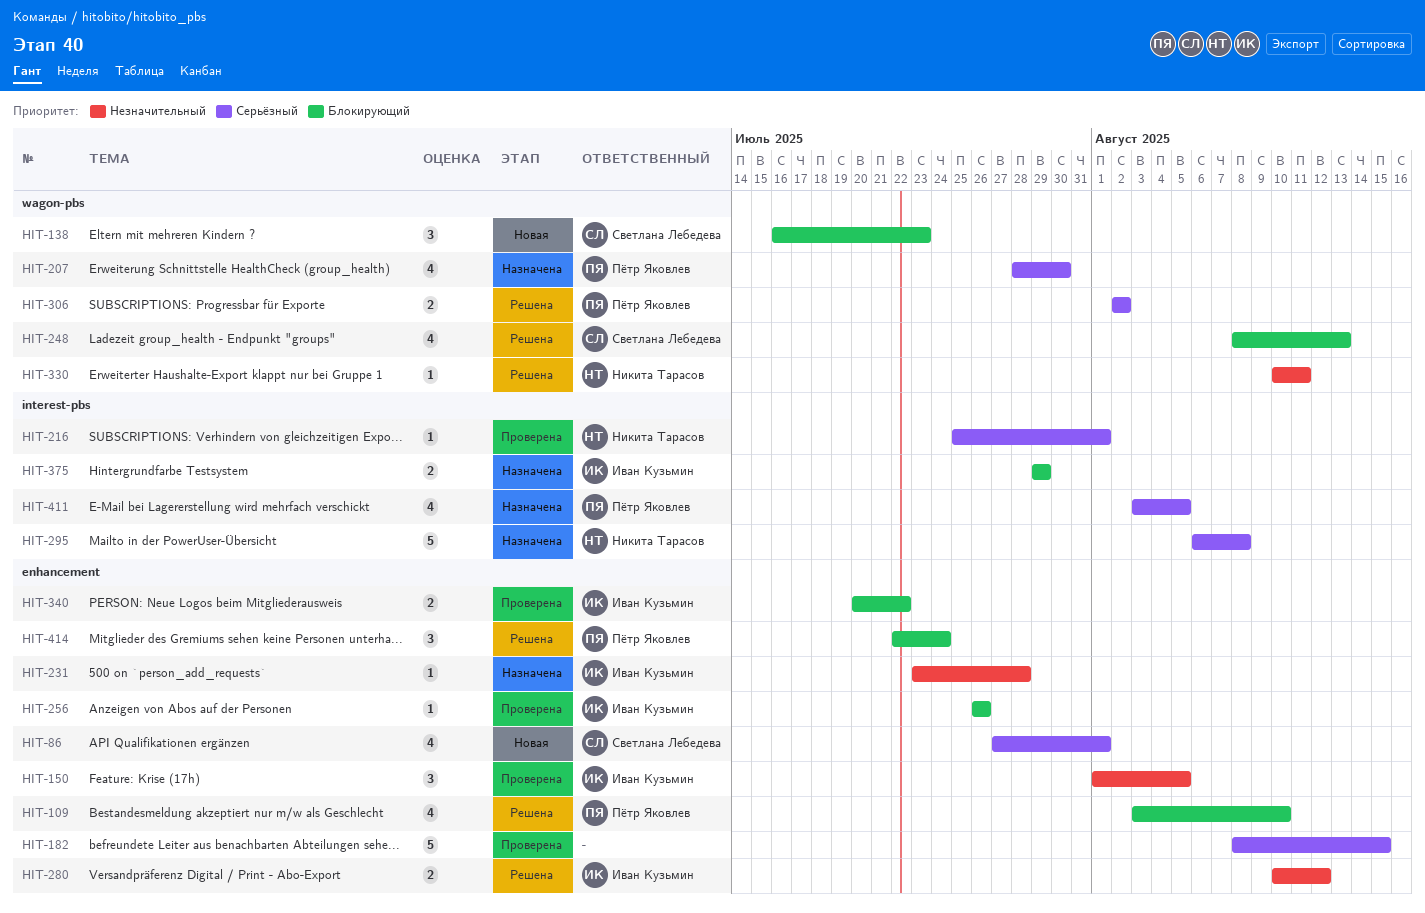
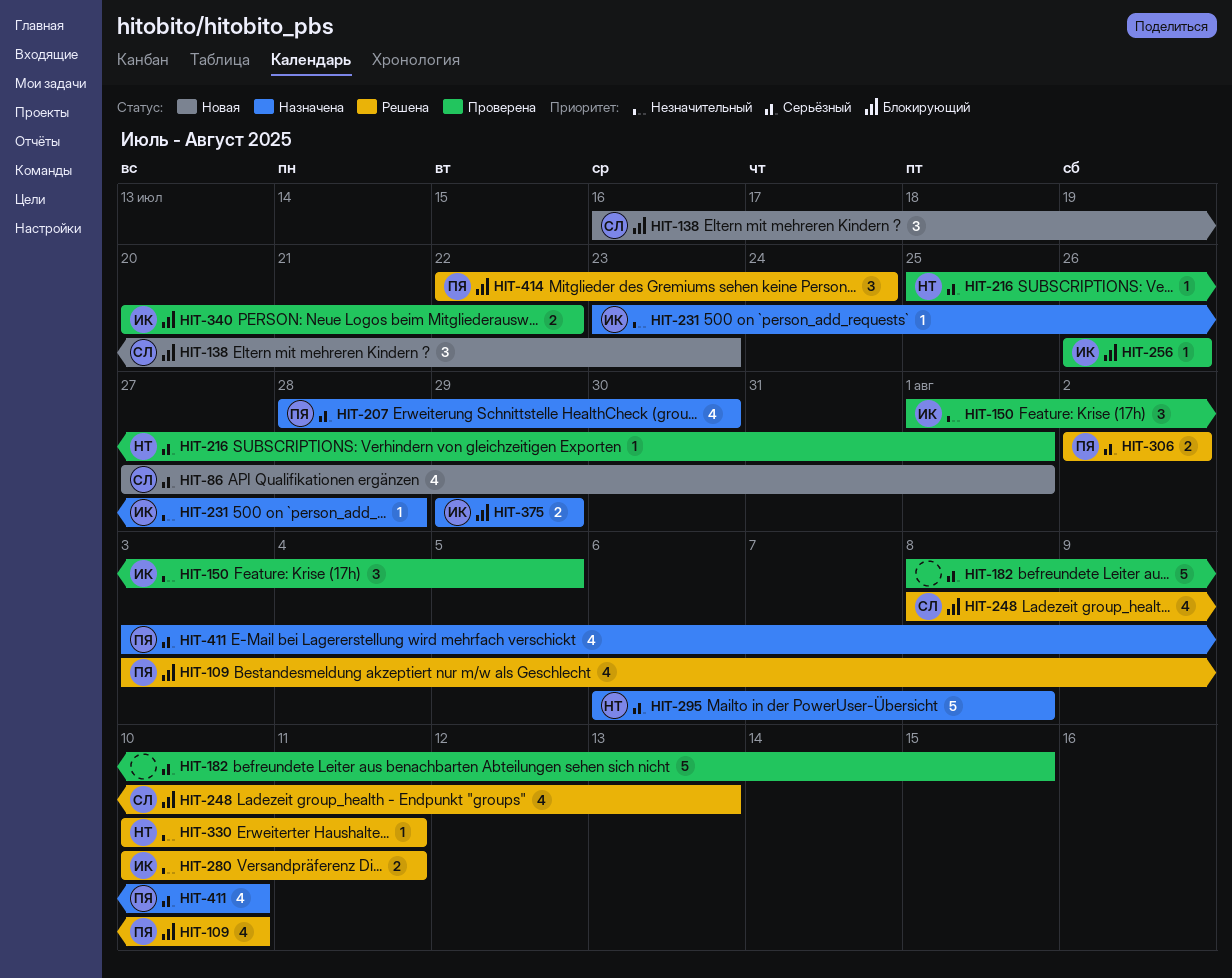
HIT-280, due: Aug 12 -> Aug 11
HIT-411, due: Aug 5 -> Aug 10

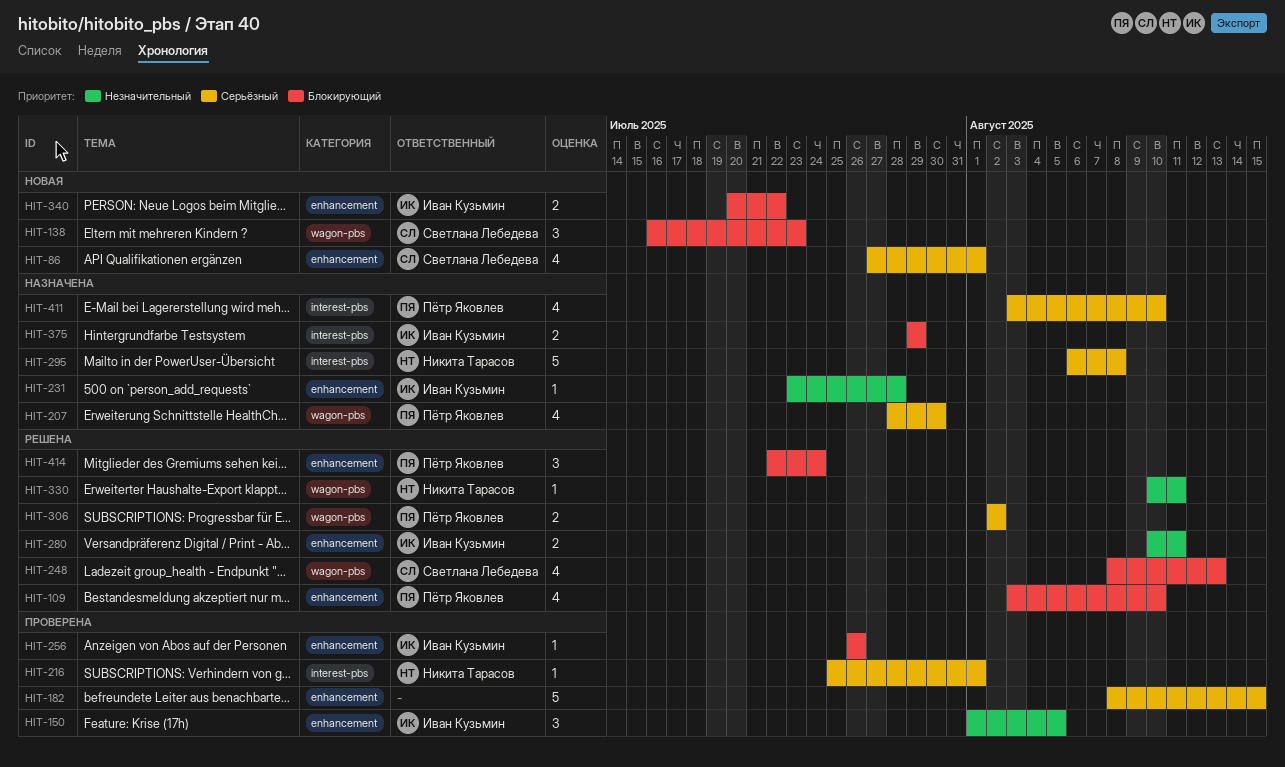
HIT-340, status: Проверена -> Новая

